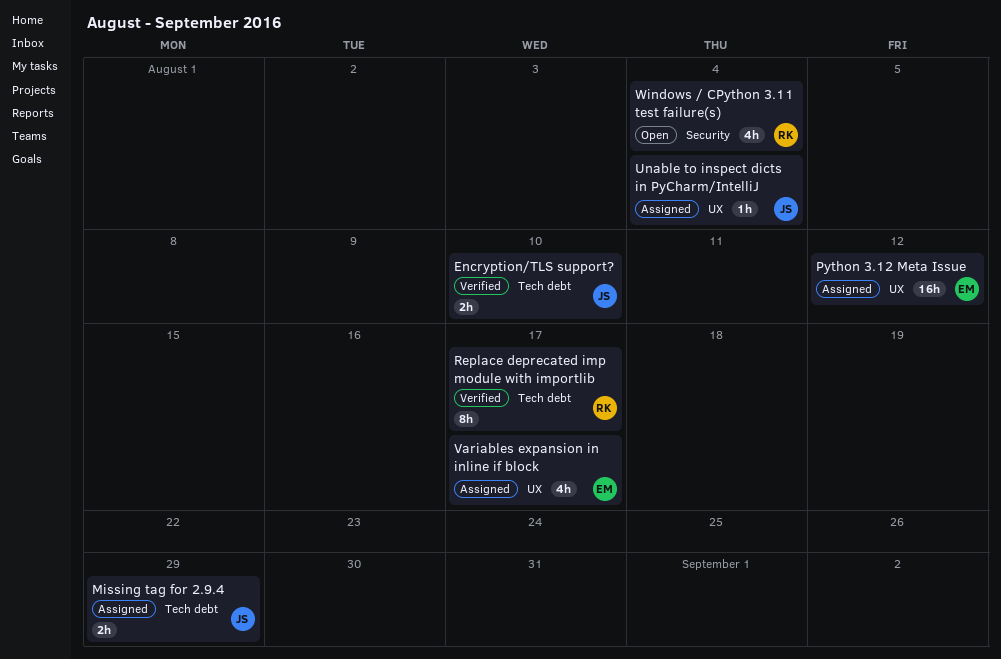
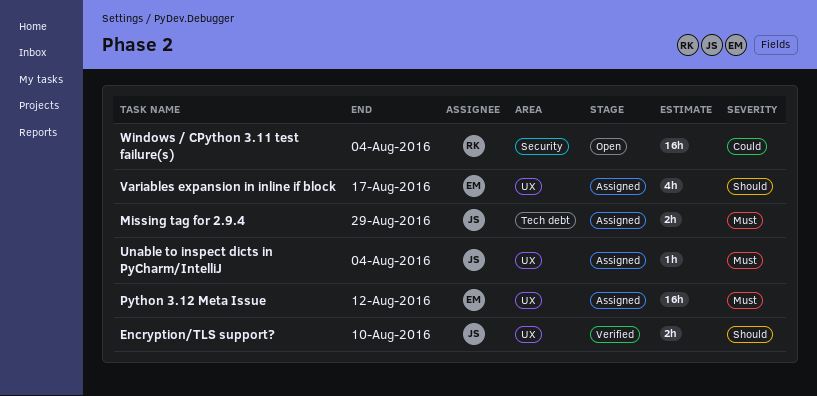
Encryption/TLS support?, label: Tech debt -> UX
Replace deprecated imp module with importlib: present -> none
Windows / CPython 3.11 test failure(s), estimate: 4h -> 16h

